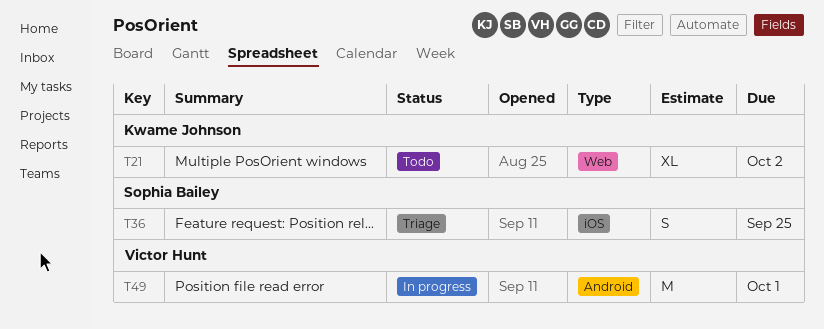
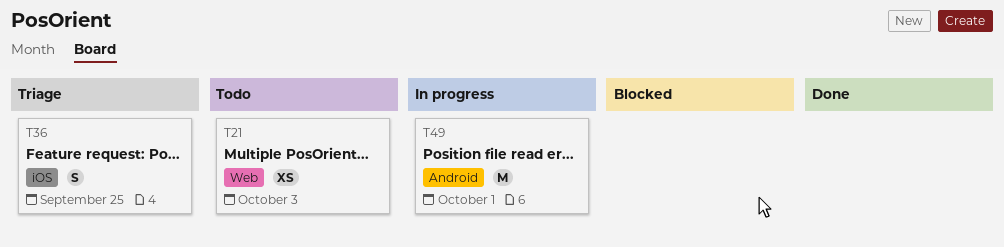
T21, estimate: XL -> XS
T21, due: Oct 2 -> Oct 3

